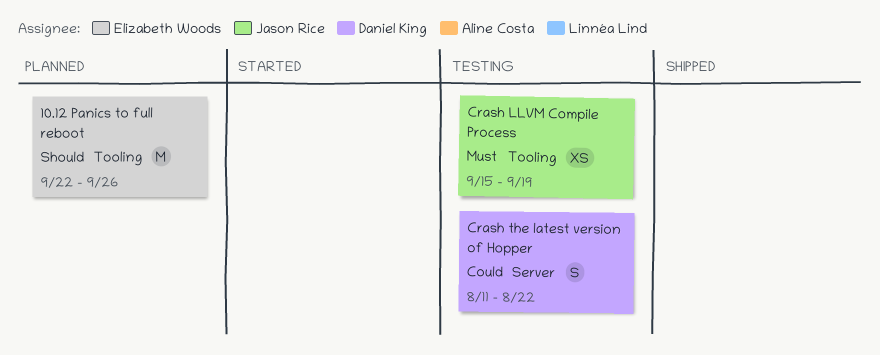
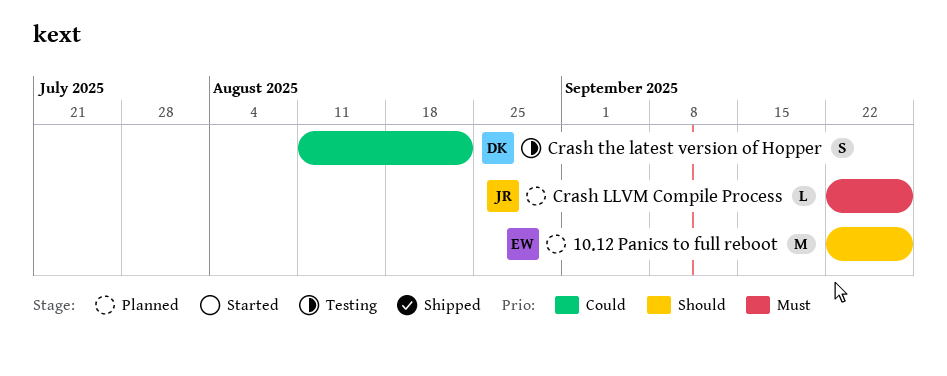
Crash LLVM Compile Process, status: Testing -> Planned
Crash LLVM Compile Process, estimate: XS -> L
Crash LLVM Compile Process, start: Sep 15 -> Sep 22
Crash LLVM Compile Process, due: Sep 19 -> Sep 26

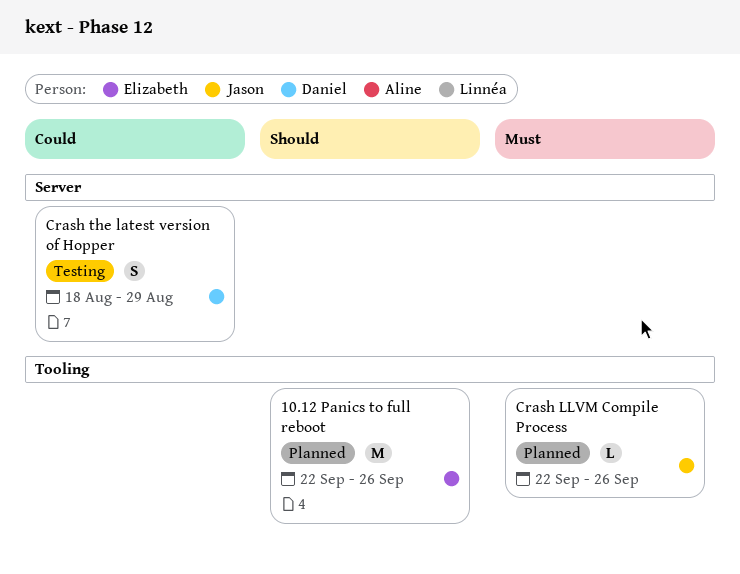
Crash the latest version of Hopper, start: Aug 11 -> Aug 18
Crash the latest version of Hopper, due: Aug 22 -> Aug 29

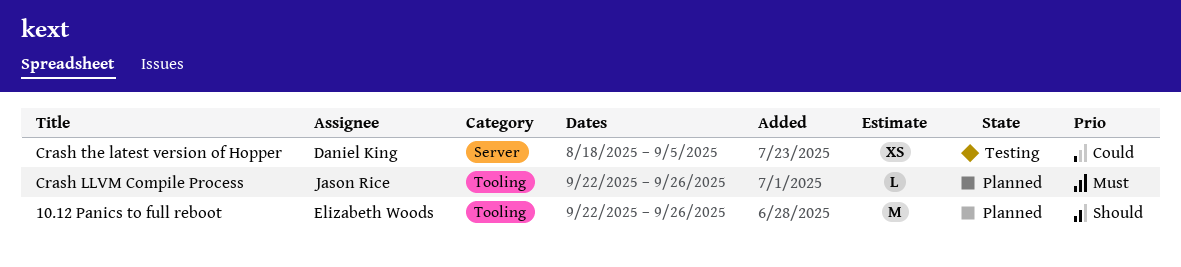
Crash the latest version of Hopper, estimate: S -> XS
Crash the latest version of Hopper, due: Aug 29 -> Sep 5

